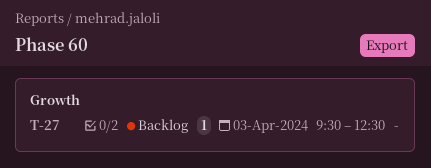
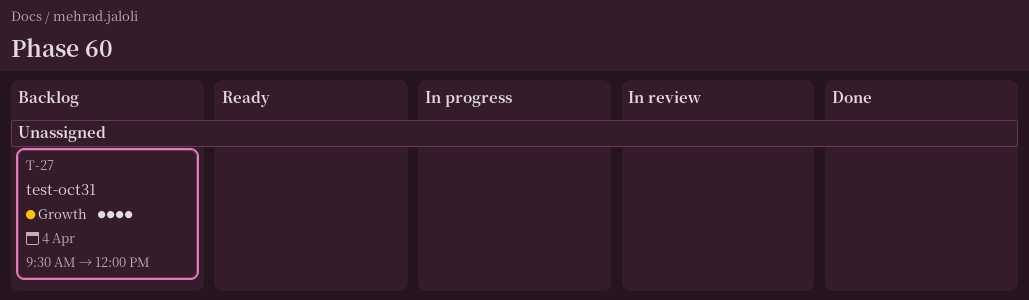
T-27, estimate: 1 -> 4
T-27, day: Apr 3 -> Apr 4
T-27, ends: 12:30 -> 12:00

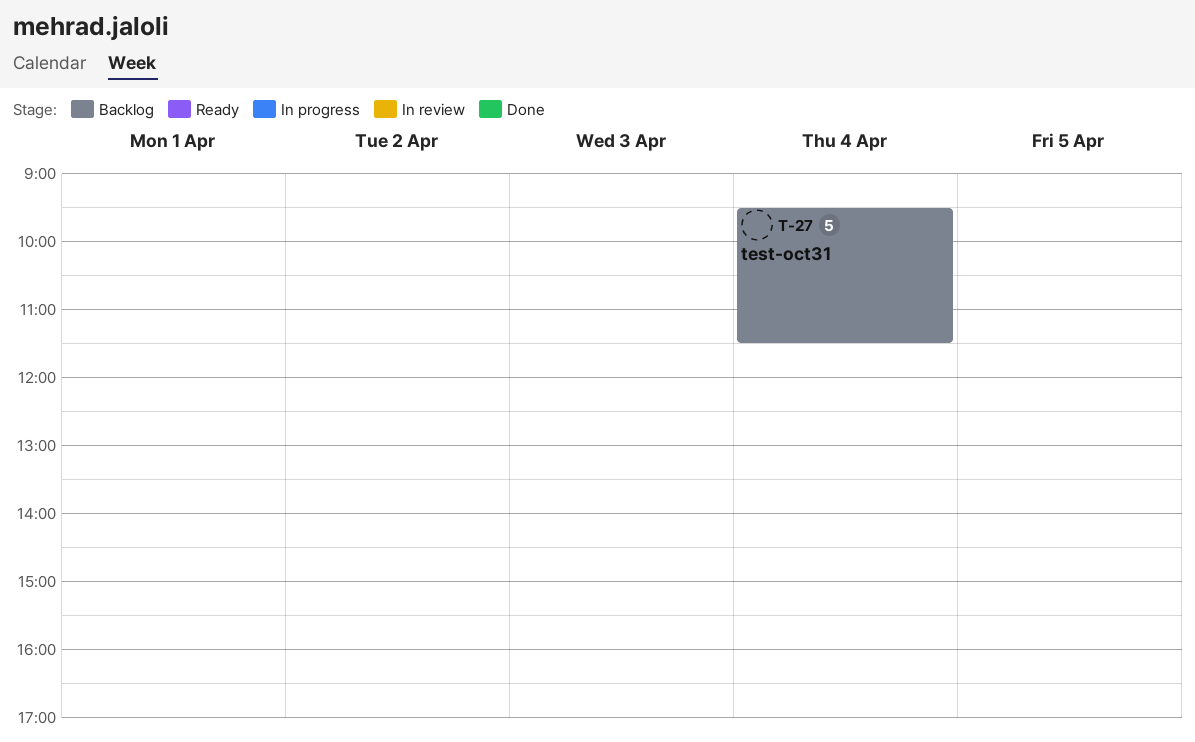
T-27, estimate: 4 -> 5
T-27, ends: 12:00 -> 11:30

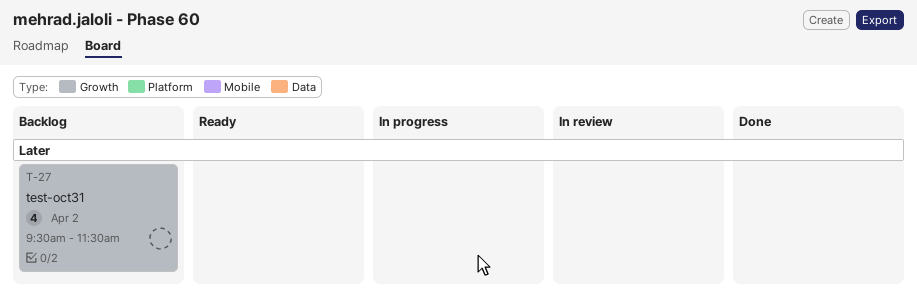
T-27, estimate: 5 -> 4
T-27, day: Apr 4 -> Apr 2

